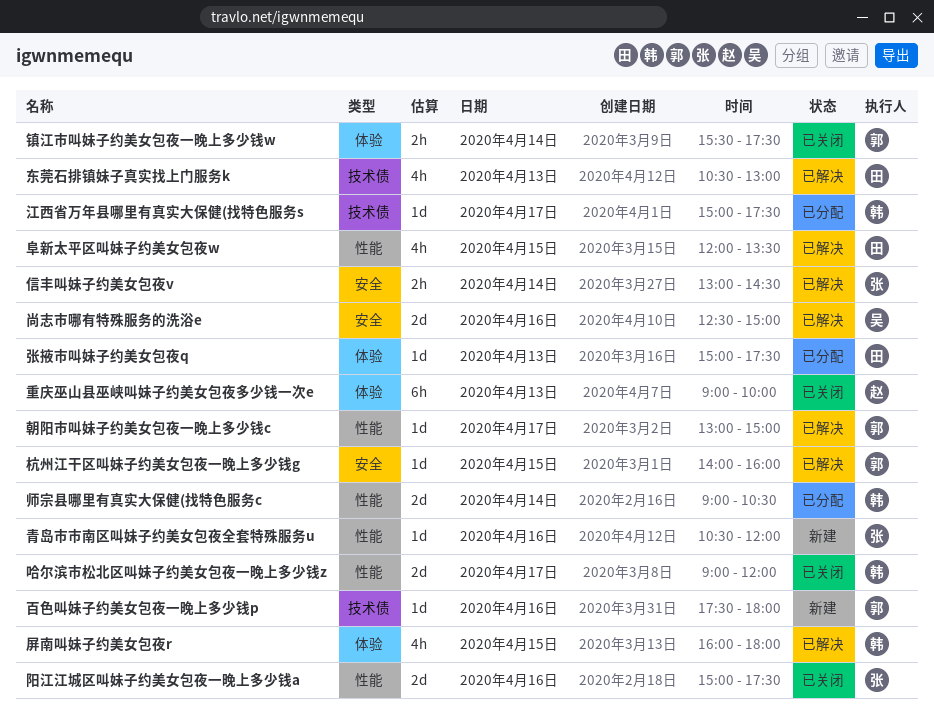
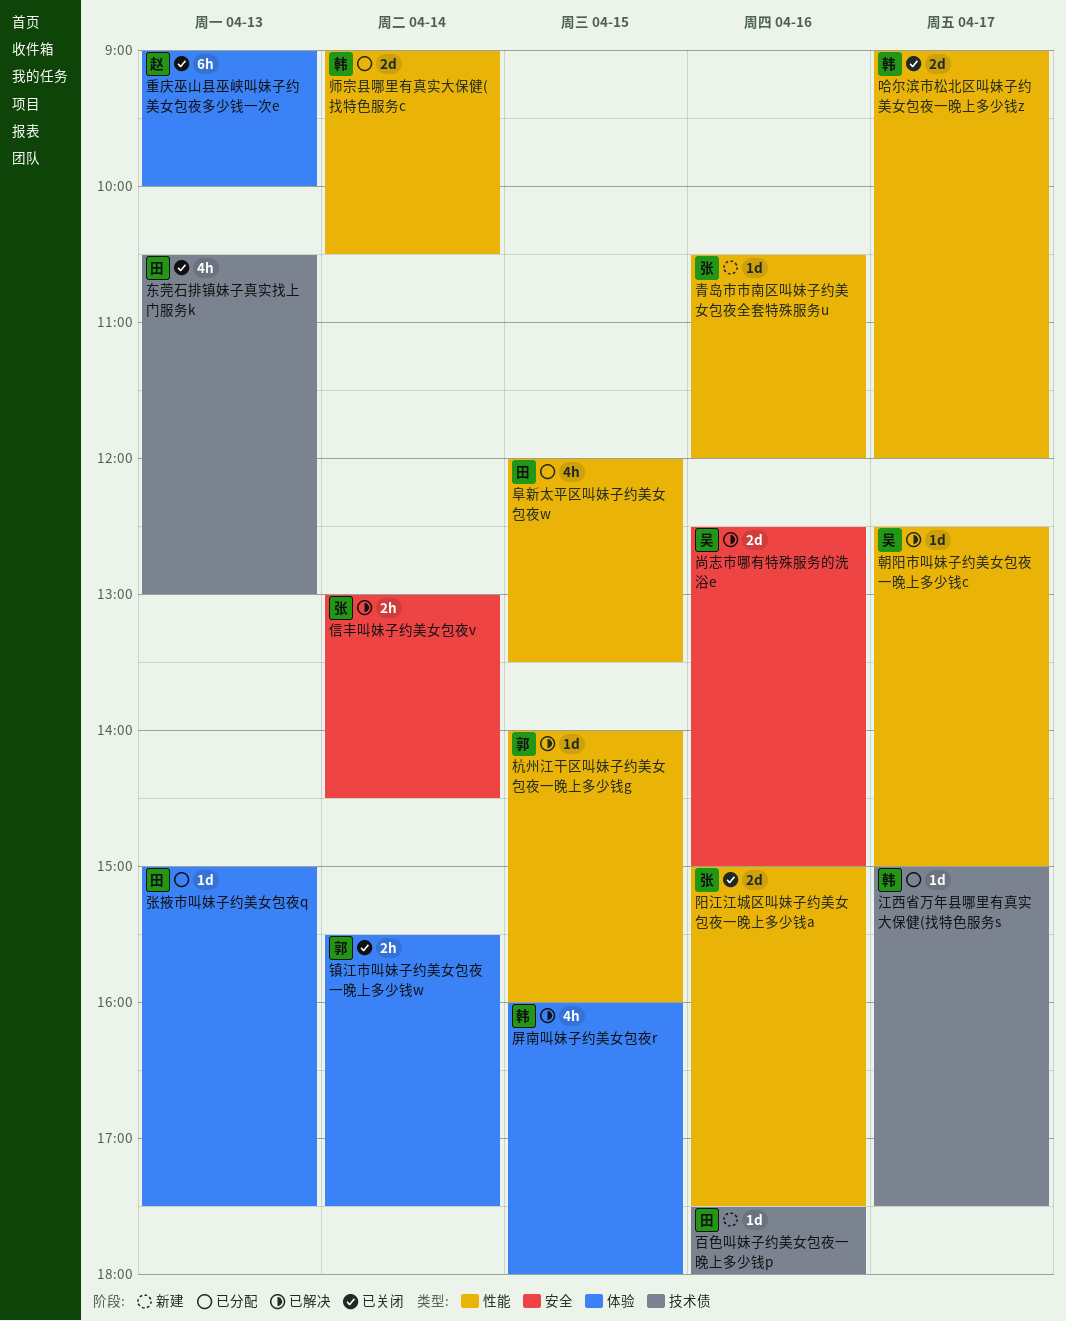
东莞石排镇妹子真实找上门服务k, status: 已解决 -> 已关闭
朝阳市叫妹子约美女包夜一晚上多少钱c, owner: 郭 -> 吴
朝阳市叫妹子约美女包夜一晚上多少钱c, begins: 13:00 -> 12:30
杭州江干区叫妹子约美女包夜一晚上多少钱g, label: 安全 -> 性能
百色叫妹子约美女包夜一晚上多少钱p, owner: 郭 -> 田
阜新太平区叫妹子约美女包夜w, status: 已解决 -> 已分配

